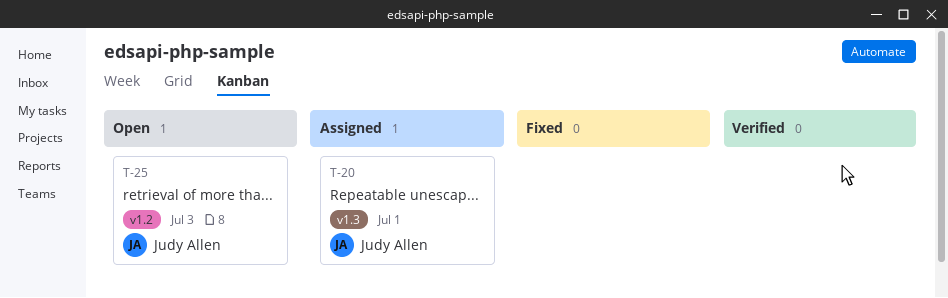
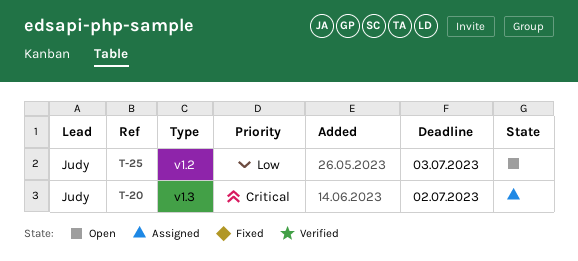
T-20, due: Jul 1 -> Jul 2

